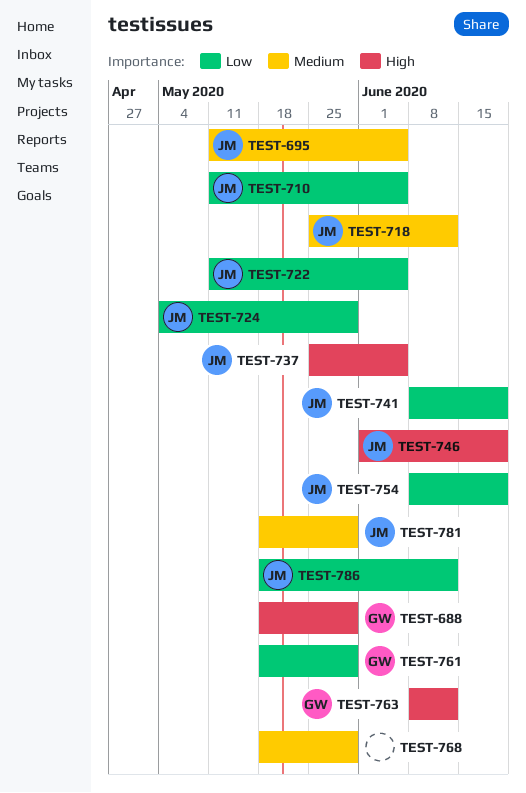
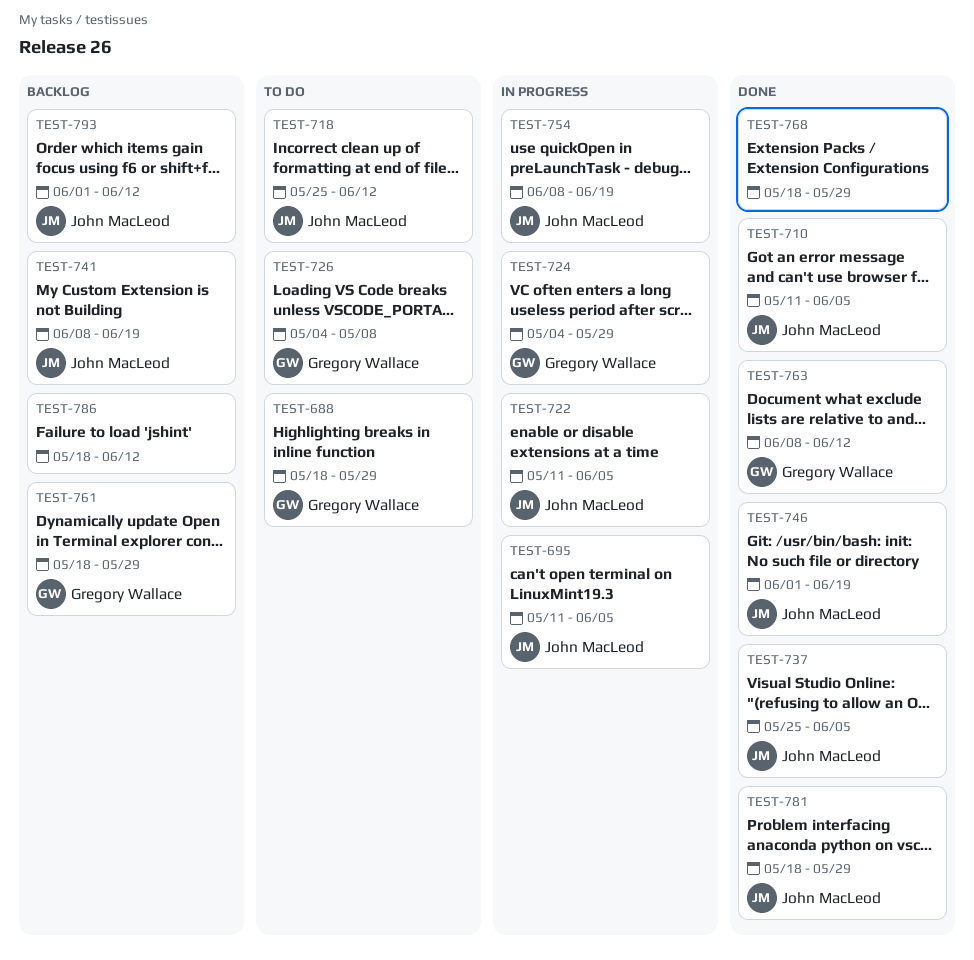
TEST-724, owner: John MacLeod -> Gregory Wallace
TEST-726: none -> present
TEST-786, owner: John MacLeod -> none
TEST-793: none -> present

